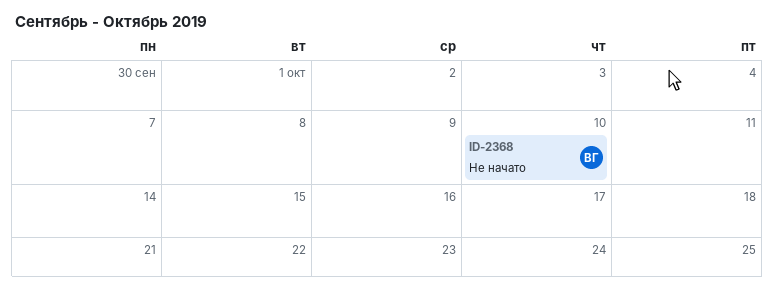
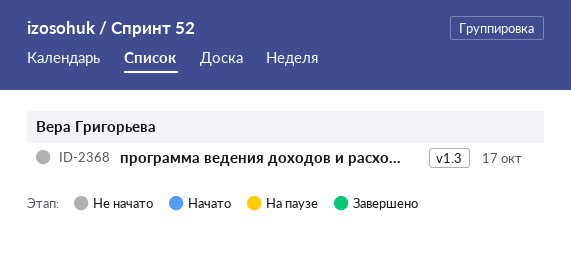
ID-2368, due: Oct 10 -> Oct 17

